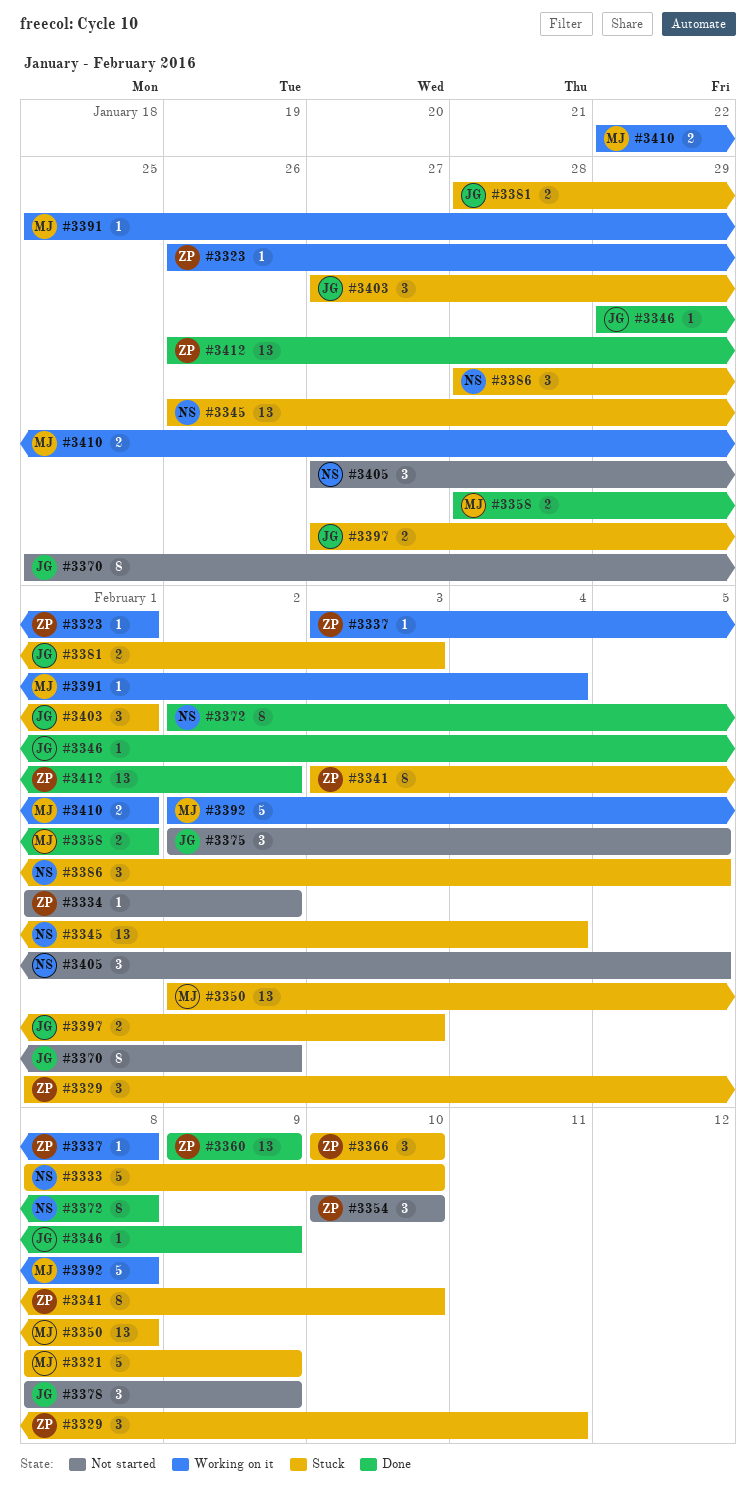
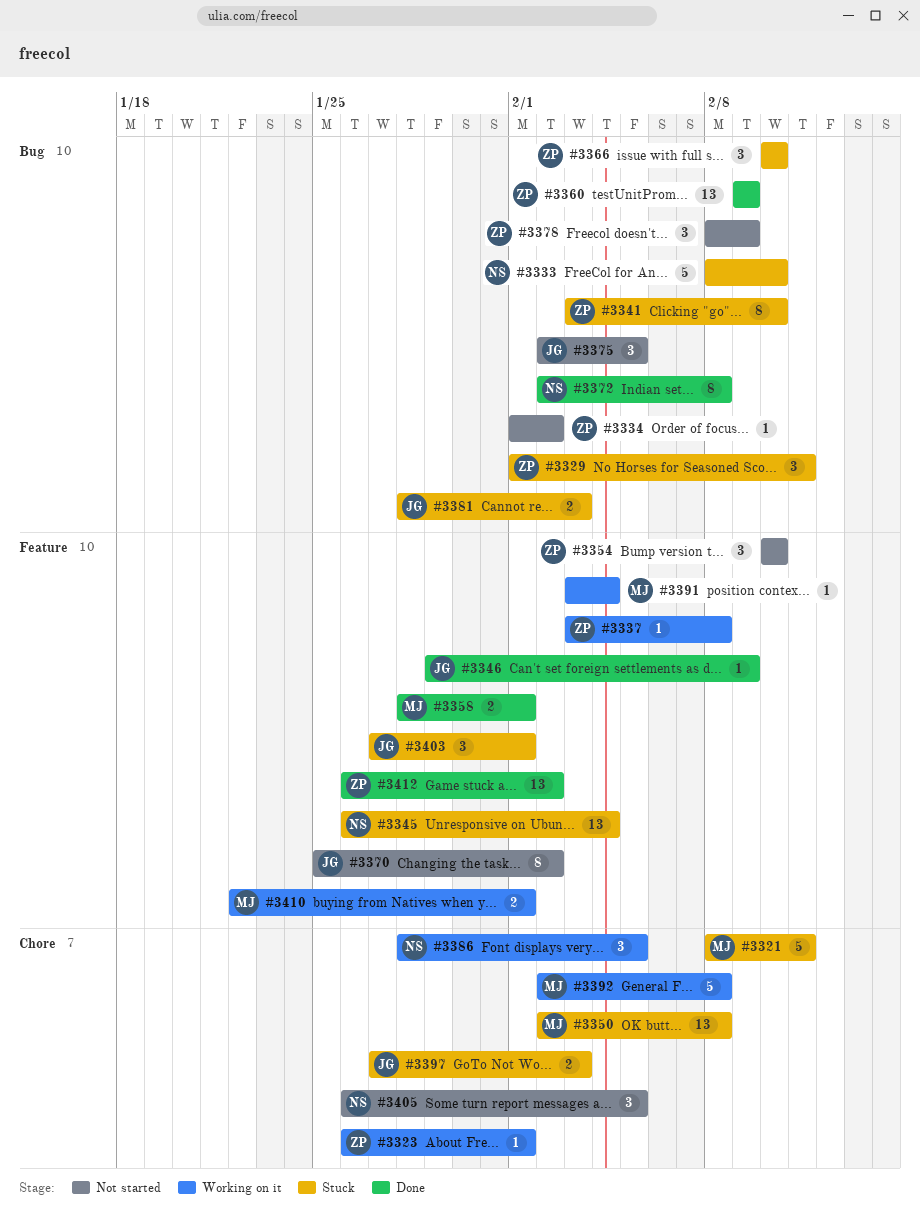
#3321, due: Feb 9 -> Feb 11
#3378, owner: JG -> ZP
#3386, status: Stuck -> Working on it
#3391, start: Jan 25 -> Feb 3
#3405, start: Jan 27 -> Jan 26

